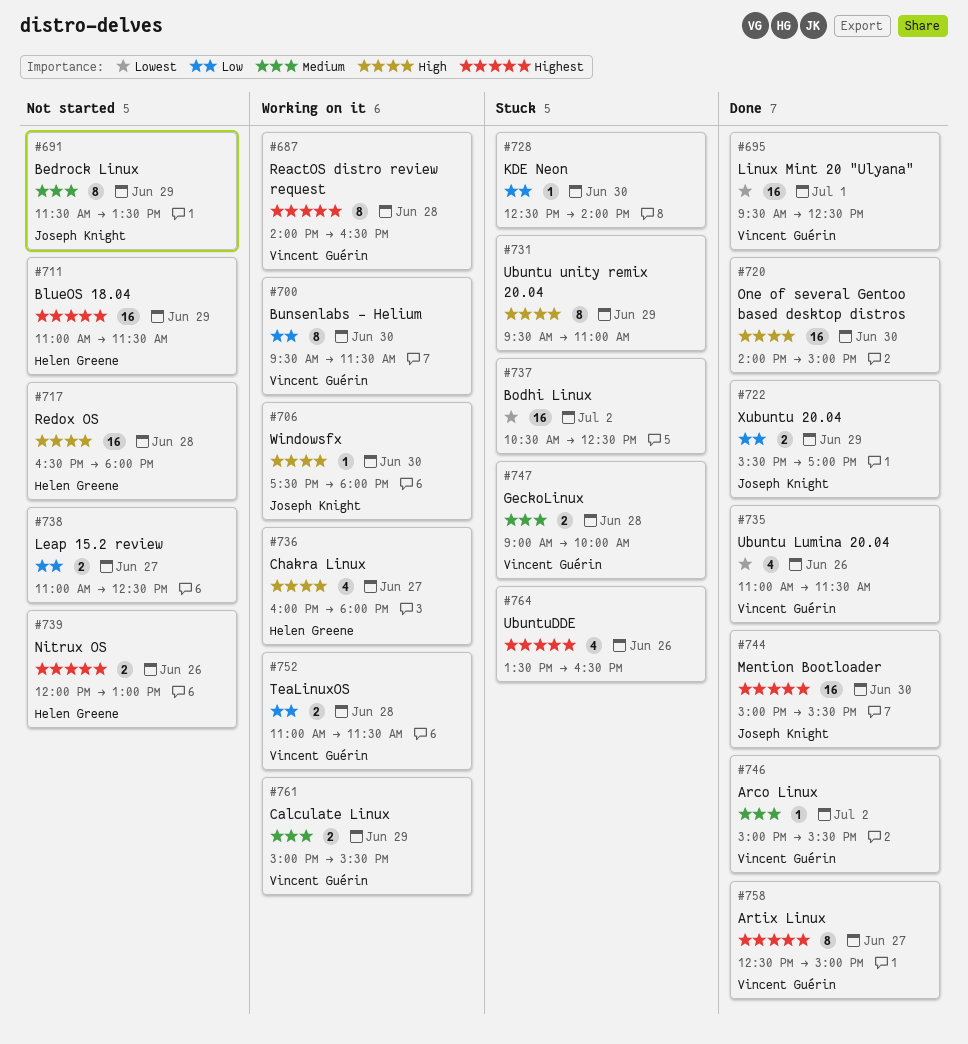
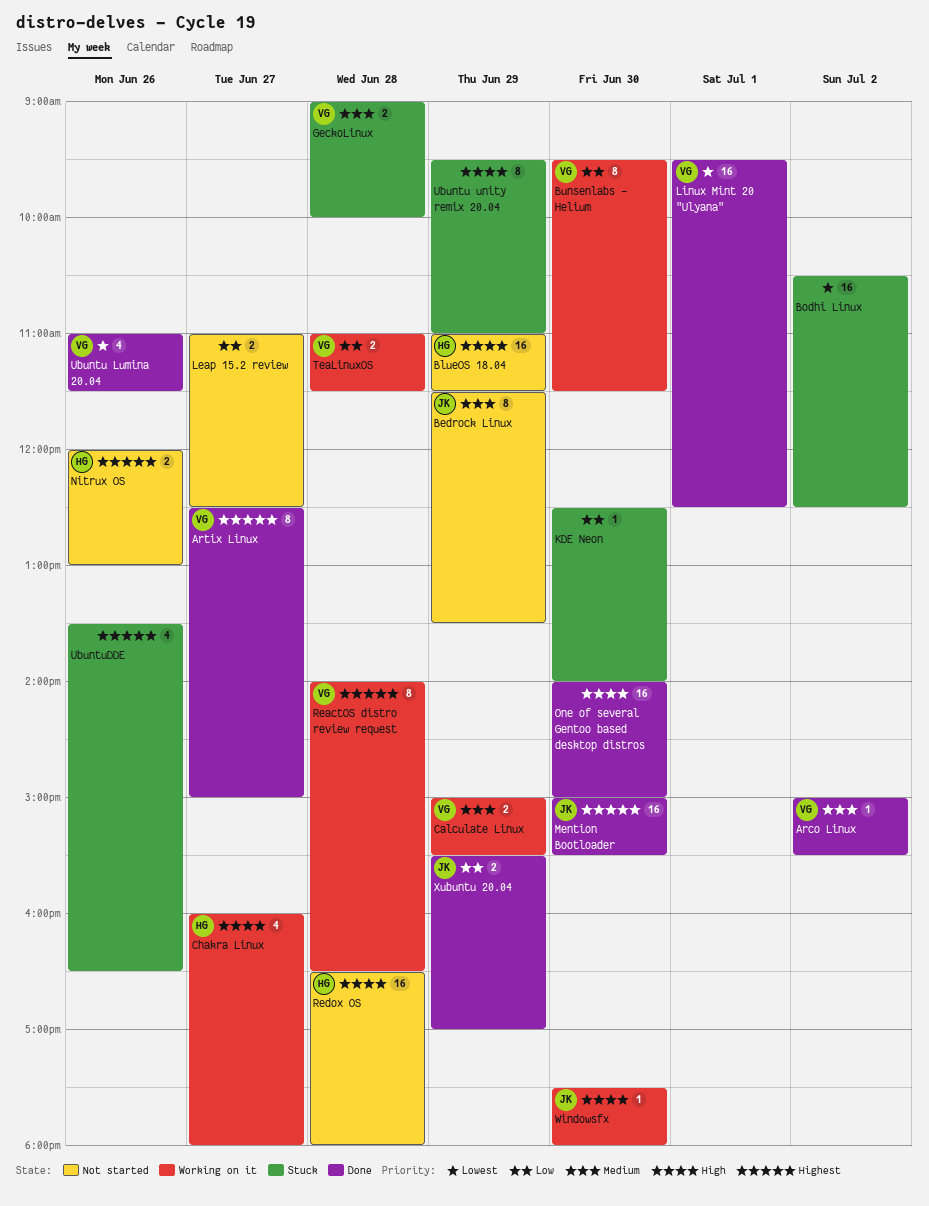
BlueOS 18.04, priority: Highest -> High

